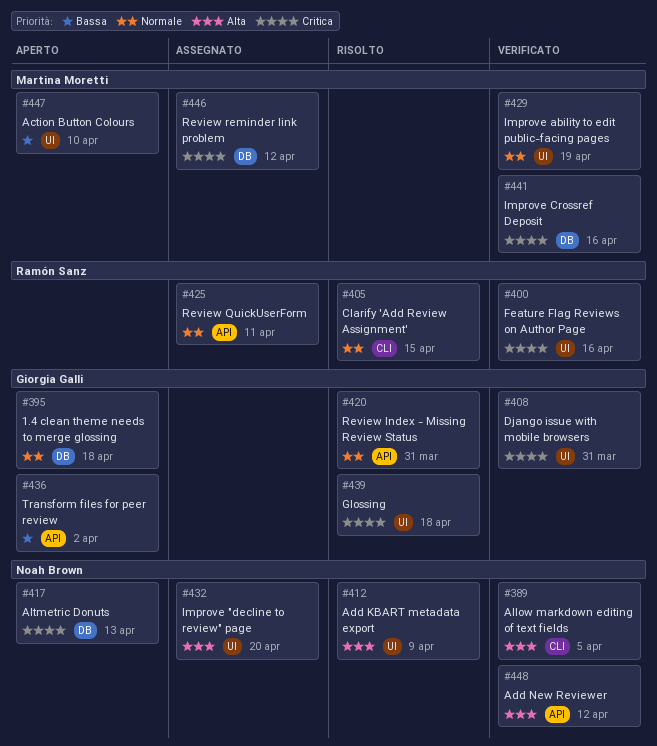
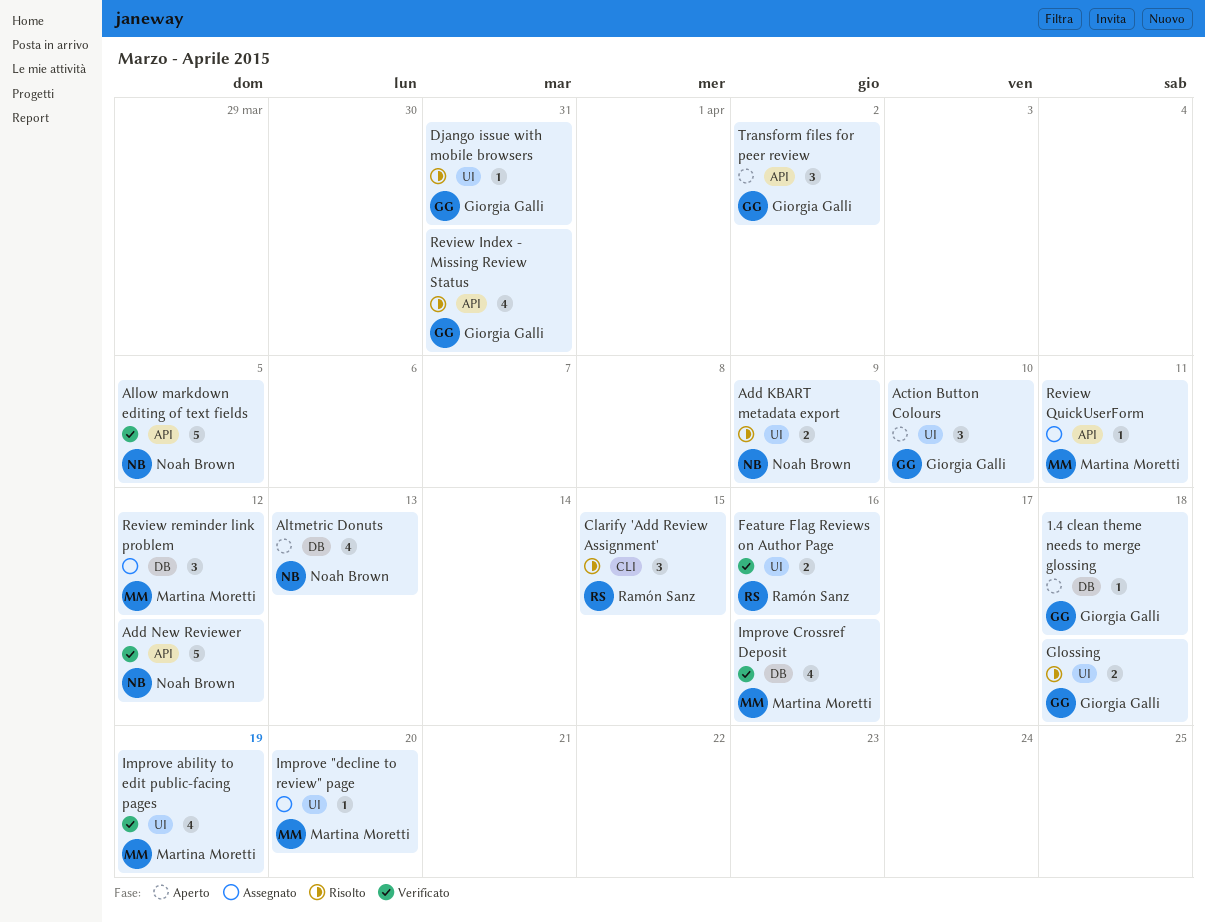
Action Button Colours, owner: Martina Moretti -> Giorgia Galli
Allow markdown editing of text fields, label: CLI -> API
Django issue with mobile browsers, status: Verificato -> Risolto
Improve "decline to review" page, owner: Noah Brown -> Martina Moretti
Review QuickUserForm, owner: Ramón Sanz -> Martina Moretti

